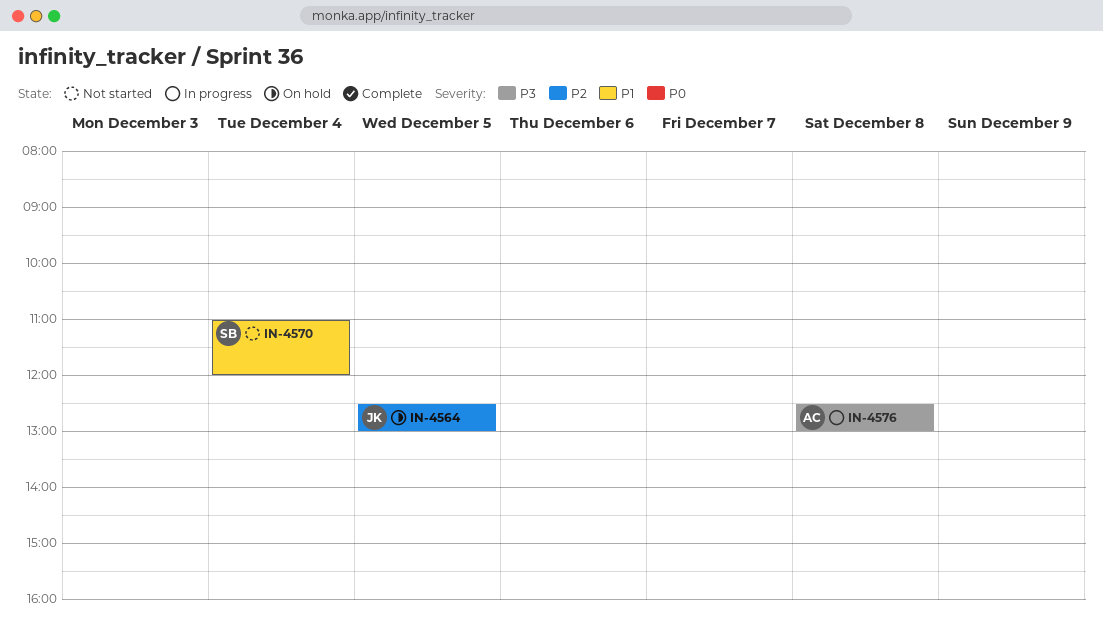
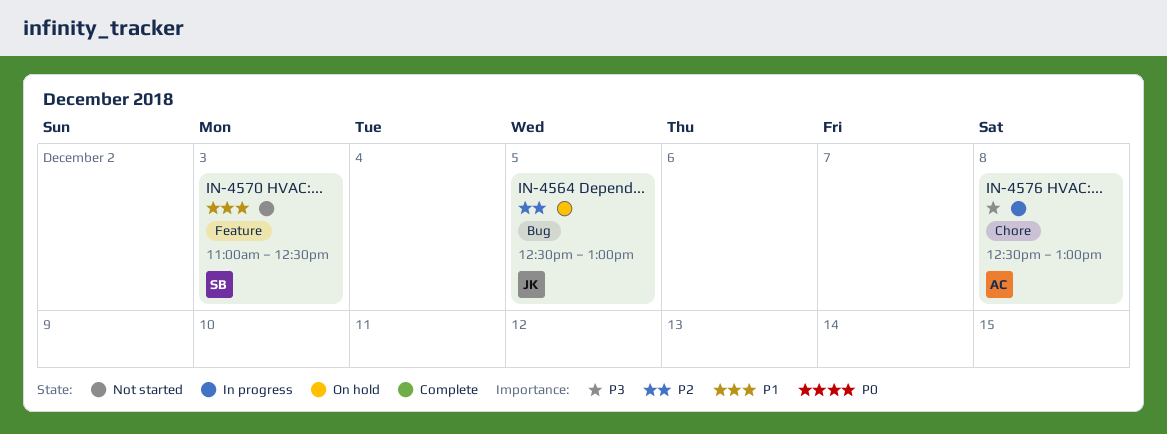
IN-4570, day: Dec 4 -> Dec 3
IN-4570, ends: 12:00 -> 12:30

